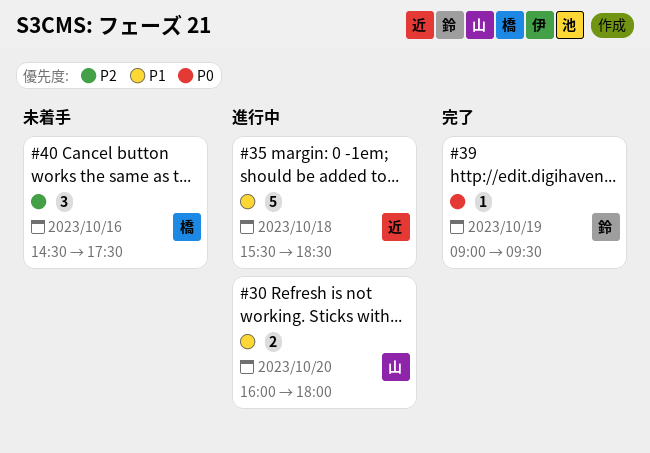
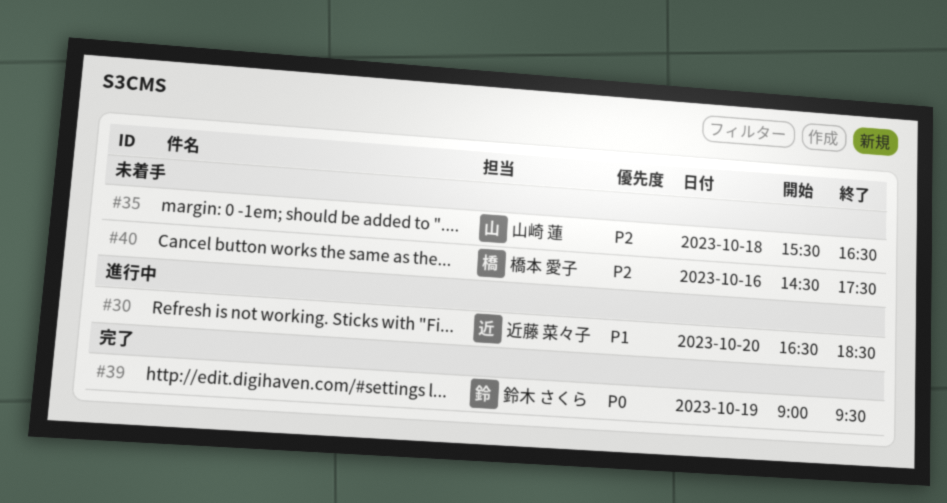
#30, owner: 山崎 蓮 -> 近藤 菜々子
#30, begins: 16:00 -> 16:30
#30, ends: 18:00 -> 18:30
#35, status: 進行中 -> 未着手
#35, owner: 近藤 菜々子 -> 山崎 蓮
#35, priority: P1 -> P2
#35, ends: 18:30 -> 16:30

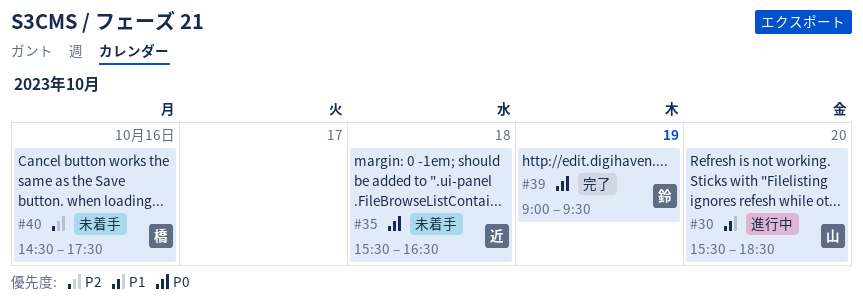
#30, owner: 近藤 菜々子 -> 山崎 蓮
#30, begins: 16:30 -> 15:30
#35, owner: 山崎 蓮 -> 近藤 菜々子
#35, priority: P2 -> P0

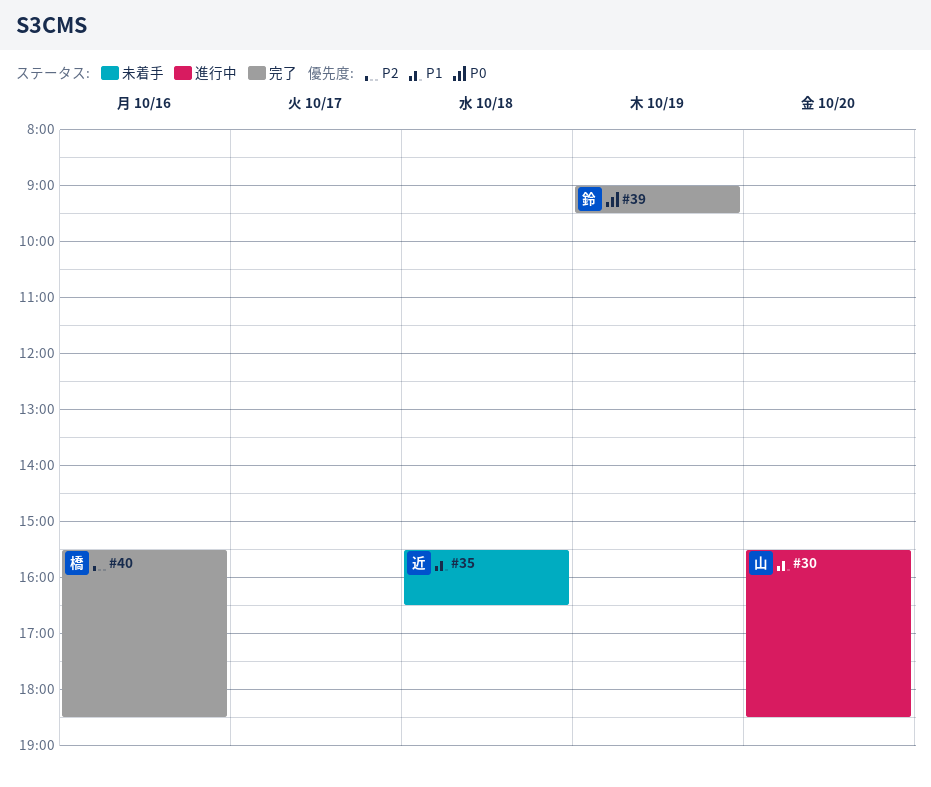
#35, priority: P0 -> P1
#40, status: 未着手 -> 完了
#40, begins: 14:30 -> 15:30
#40, ends: 17:30 -> 18:30

